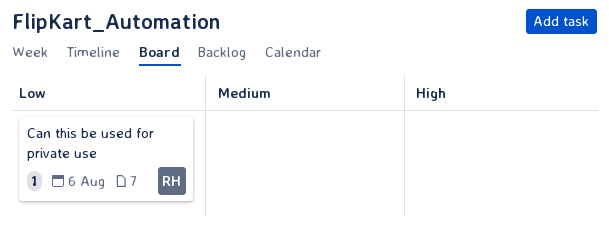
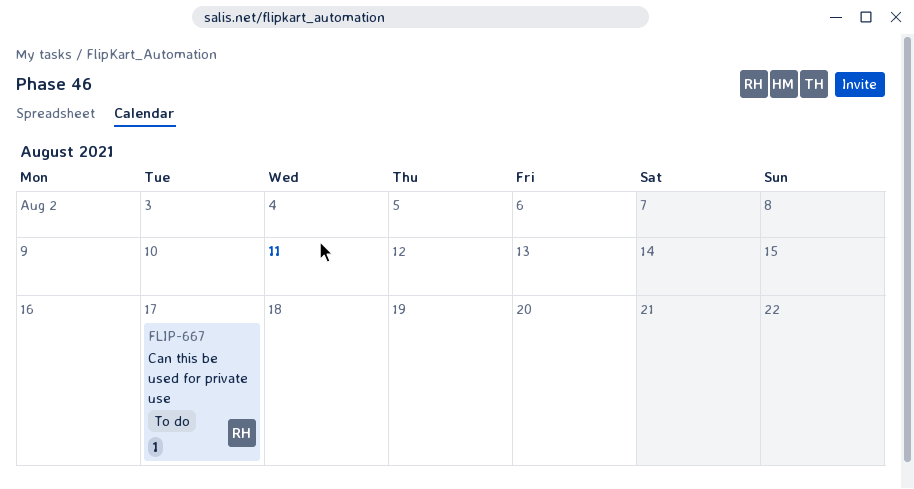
Can this be used for private use, due: Aug 6 -> Aug 17

